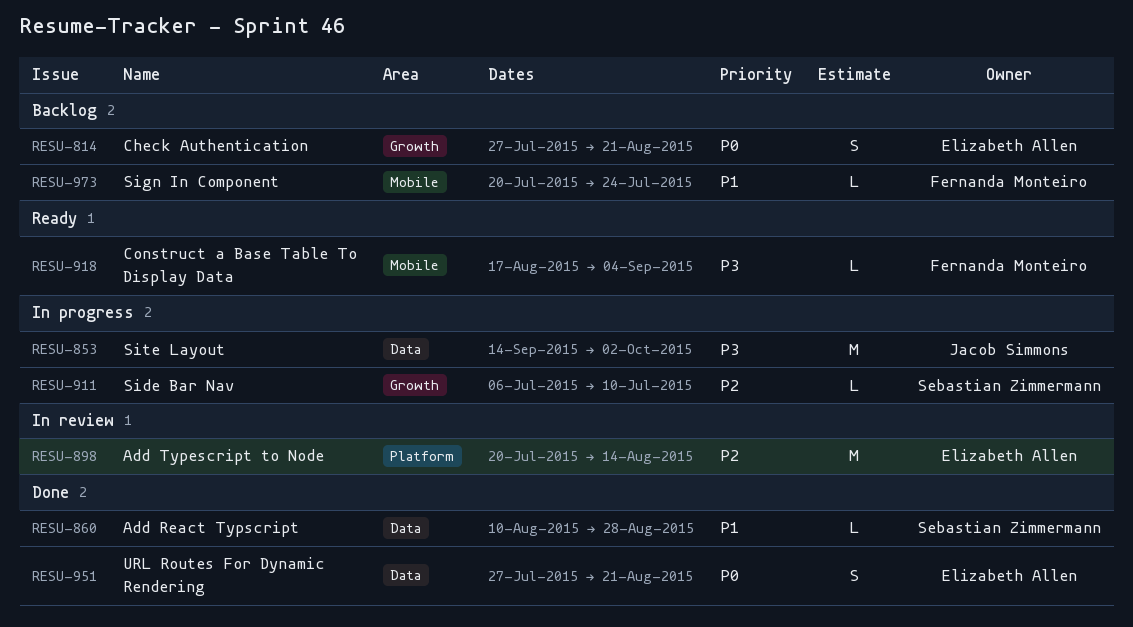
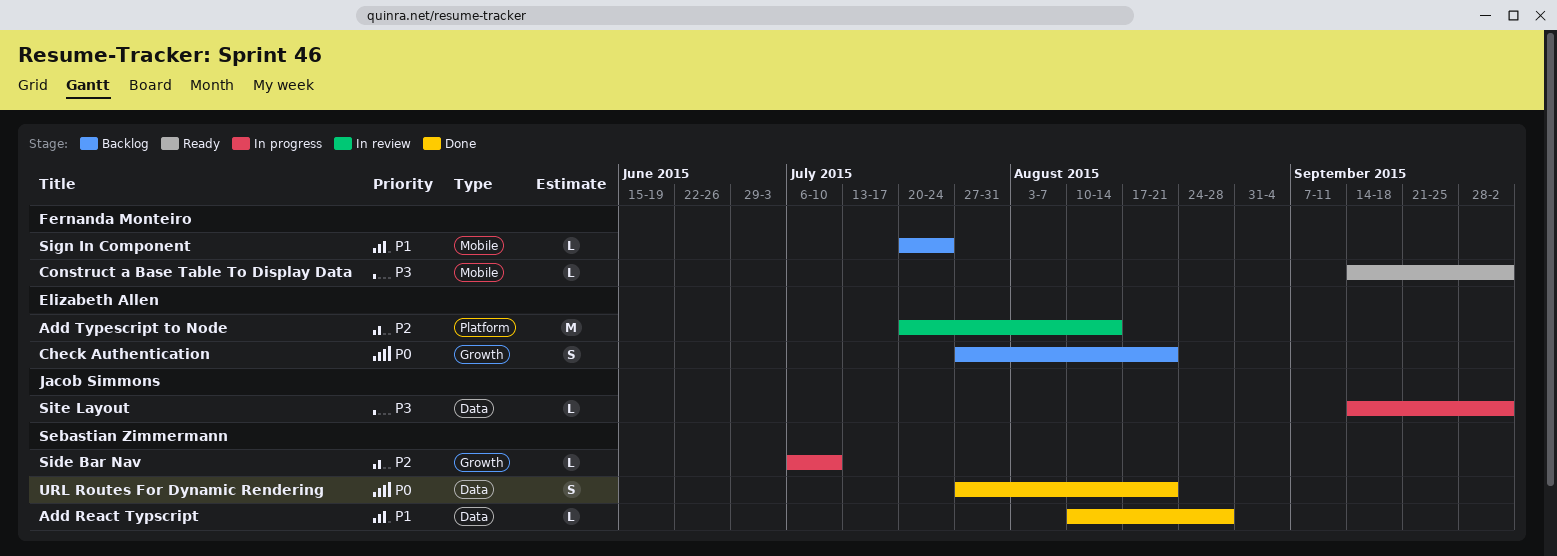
Construct a Base Table To Display Data, start: Aug 17 -> Sep 14
Construct a Base Table To Display Data, due: Sep 4 -> Oct 2
Site Layout, estimate: M -> L
URL Routes For Dynamic Rendering, owner: Elizabeth Allen -> Sebastian Zimmermann

